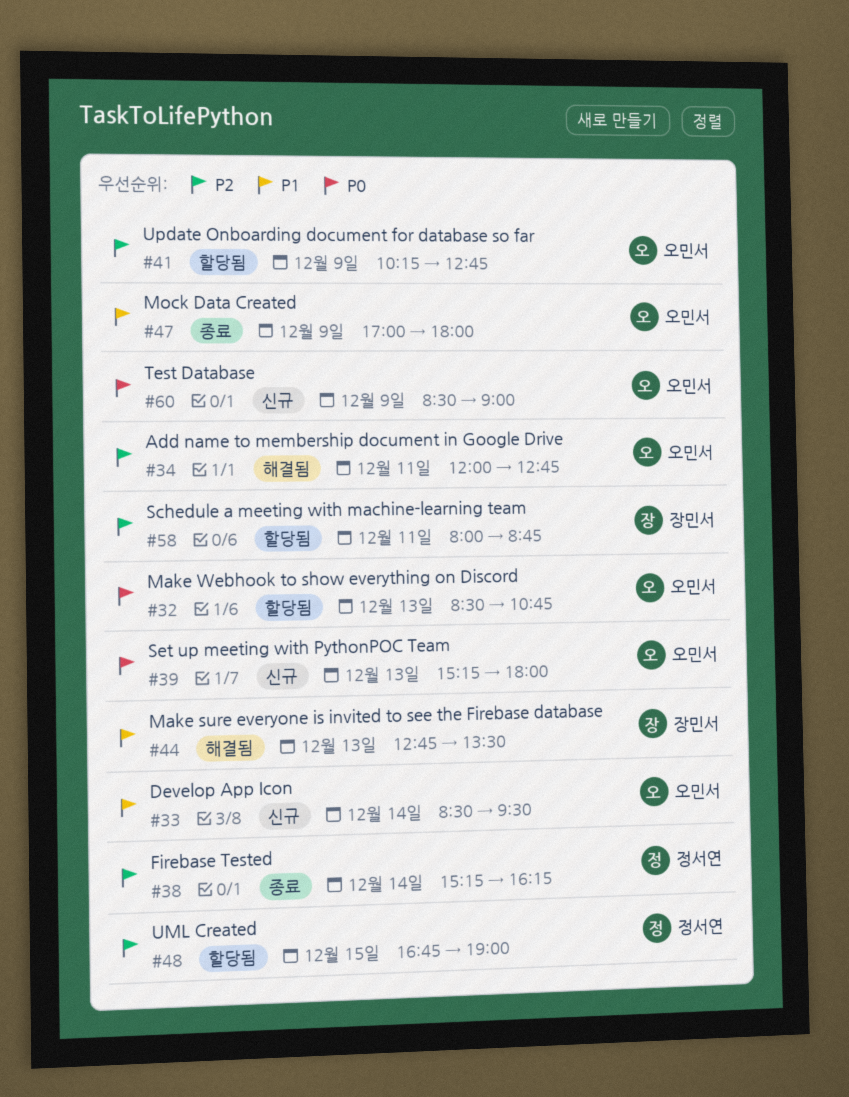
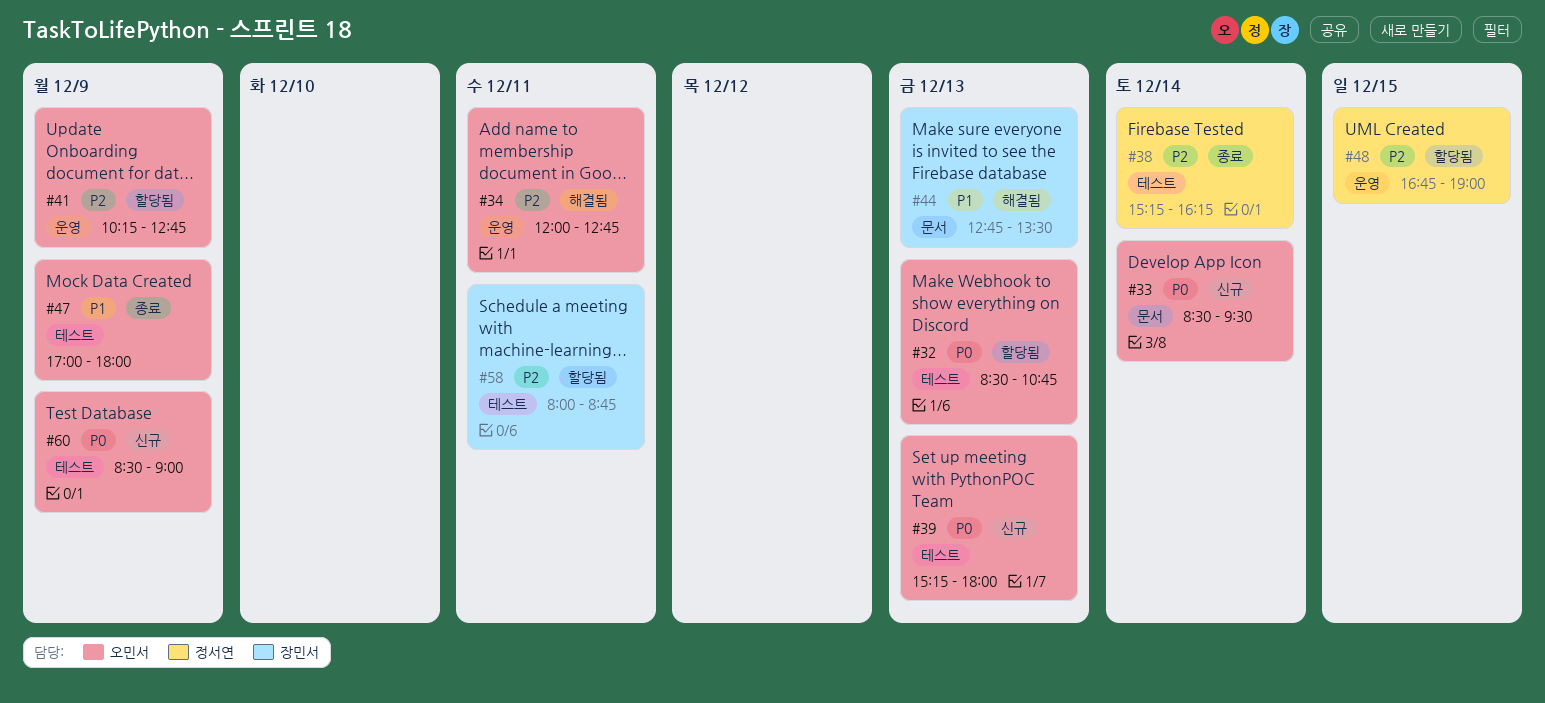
#33, priority: P1 -> P0

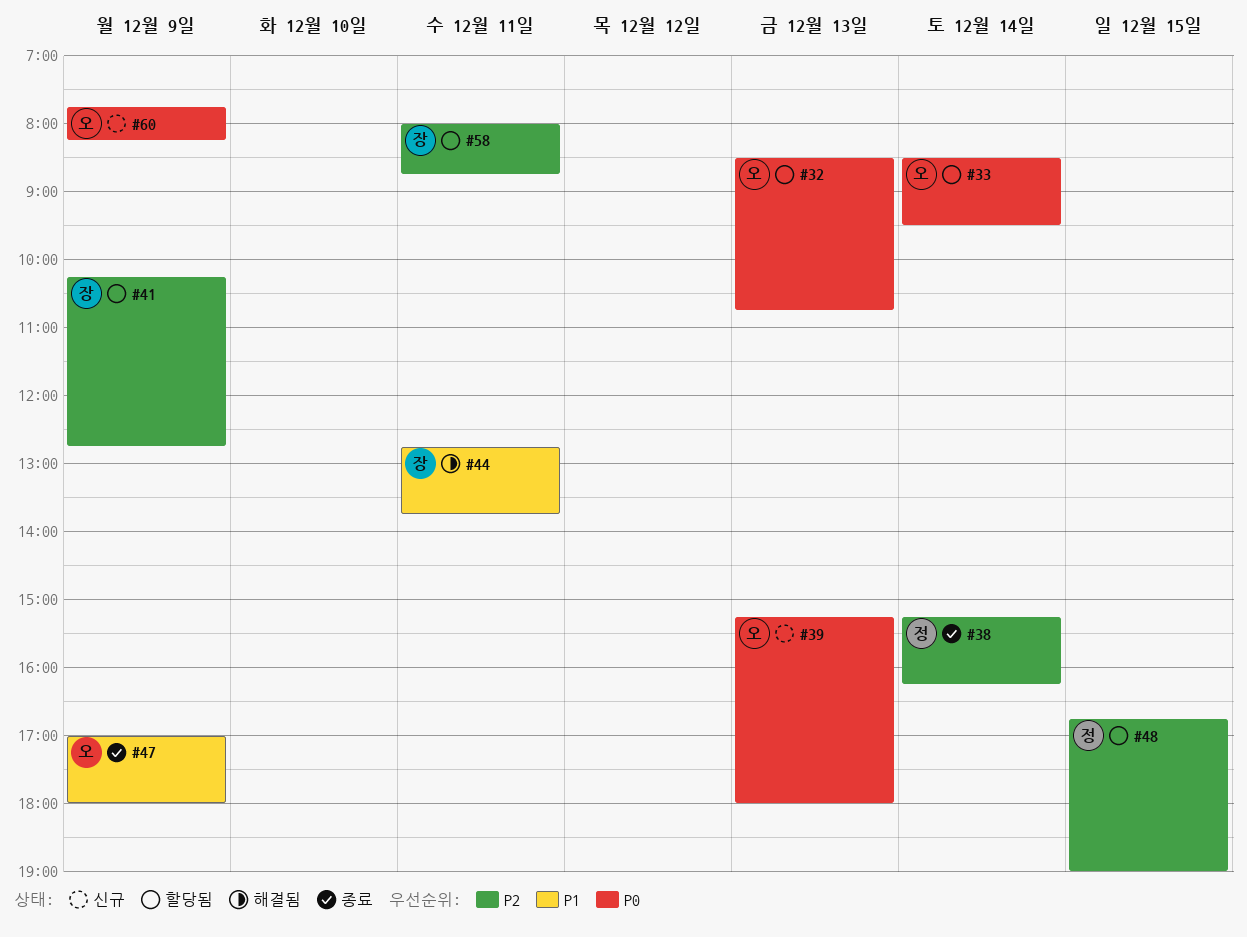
#33, status: 신규 -> 할당됨
#34: present -> none
#41, owner: 오민서 -> 장민서
#44, day: Dec 13 -> Dec 11
#44, ends: 13:30 -> 13:45
#60, begins: 08:30 -> 07:45
#60, ends: 09:00 -> 08:15

